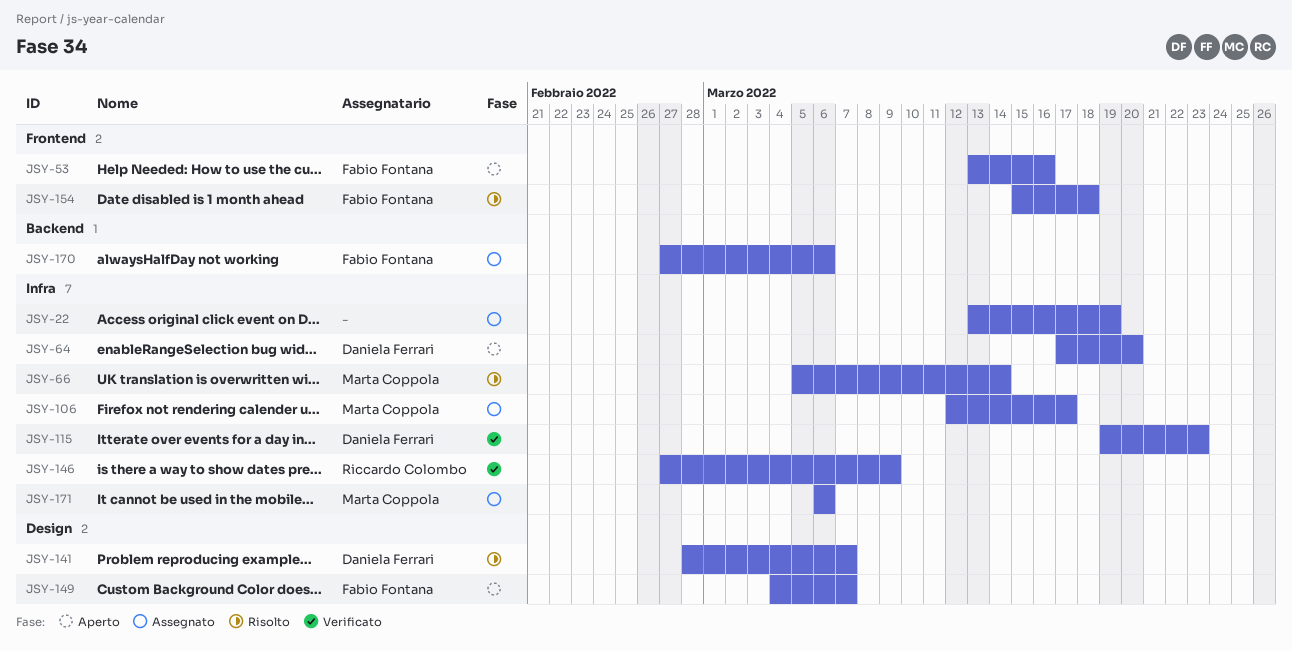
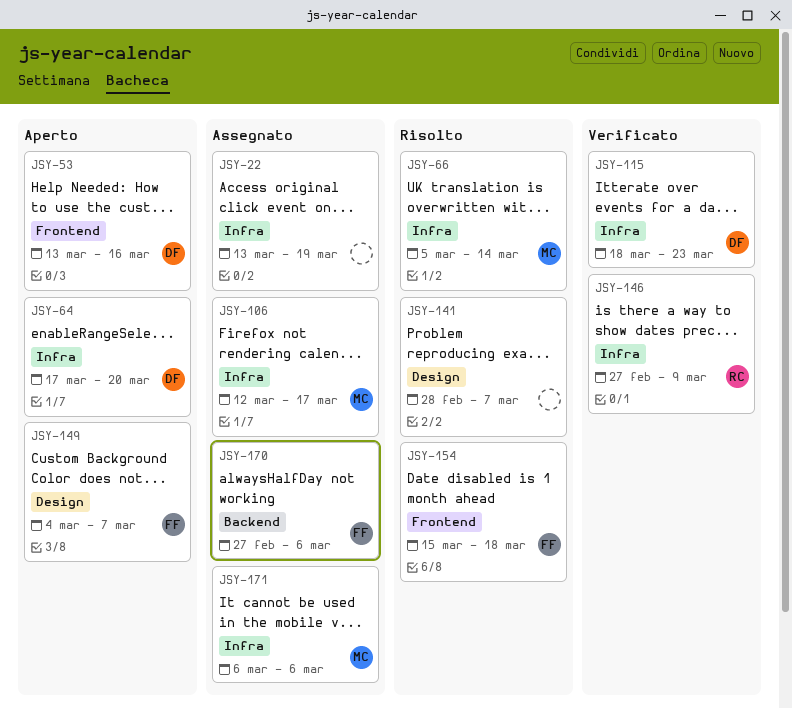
JSY-53, owner: Fabio Fontana -> Daniela Ferrari
JSY-115, start: Mar 19 -> Mar 18
JSY-141, owner: Daniela Ferrari -> none

